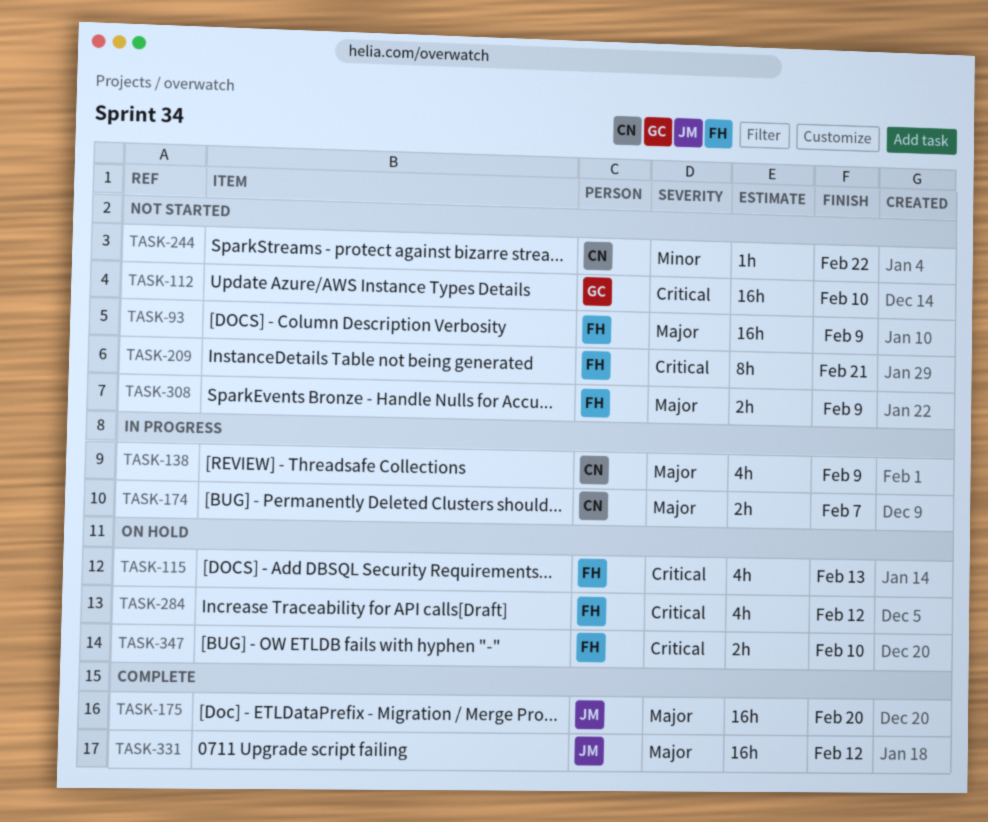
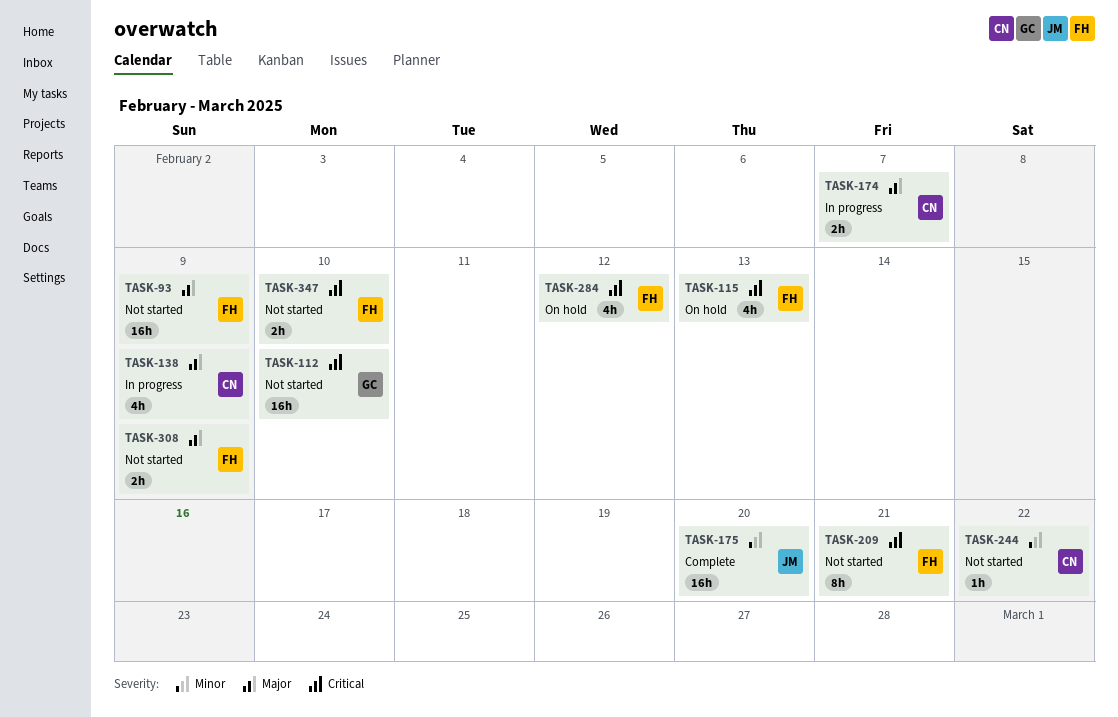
TASK-175, priority: Major -> Minor
TASK-331: present -> none
TASK-347, status: On hold -> Not started

